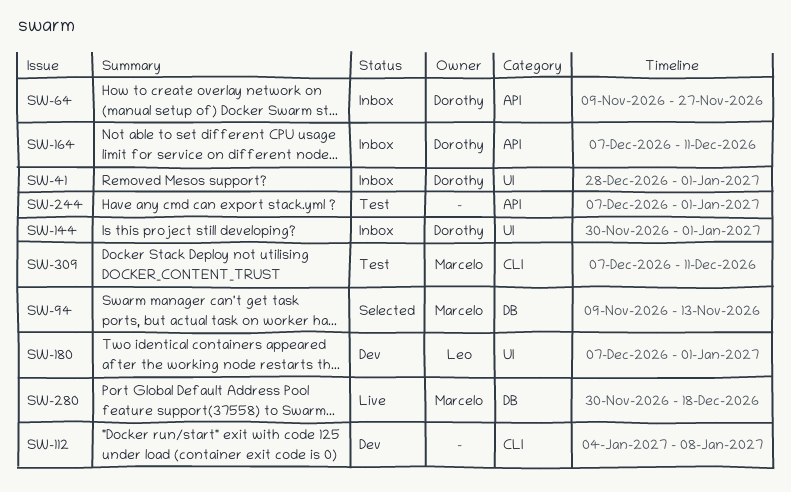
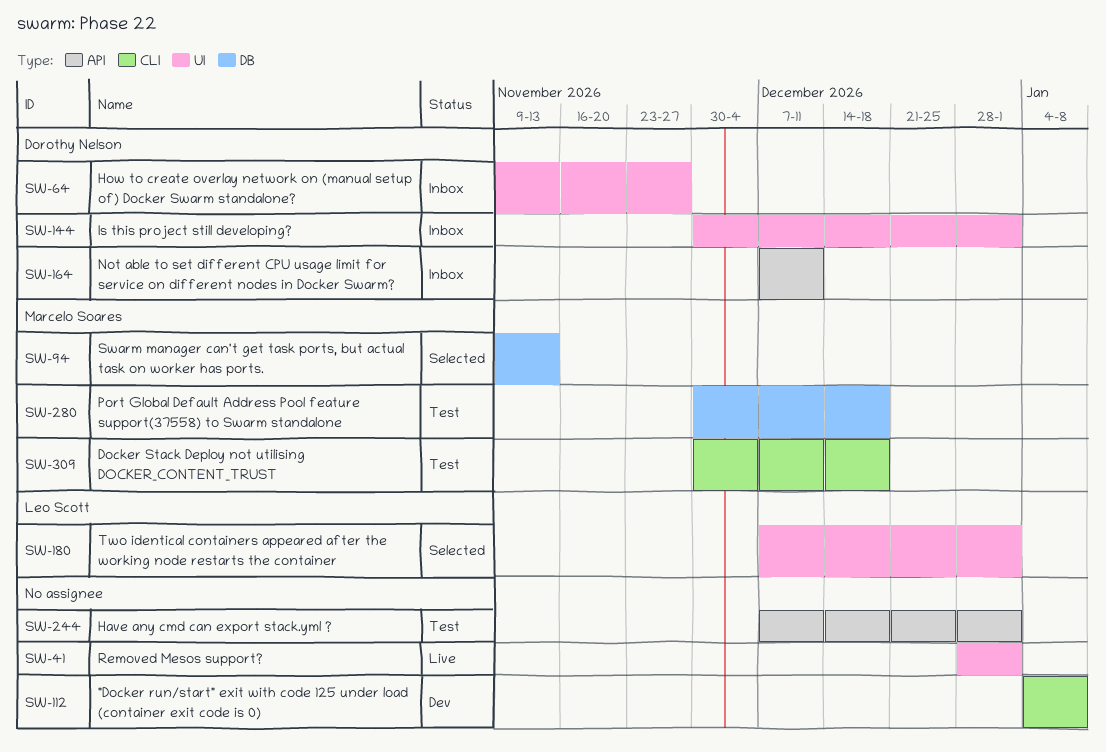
SW-41, status: Inbox -> Live
SW-41, owner: Dorothy Nelson -> none
SW-64, label: API -> UI
SW-180, status: Dev -> Selected
SW-280, status: Live -> Test
SW-309, start: Dec 7 -> Nov 30
SW-309, due: Dec 11 -> Dec 18

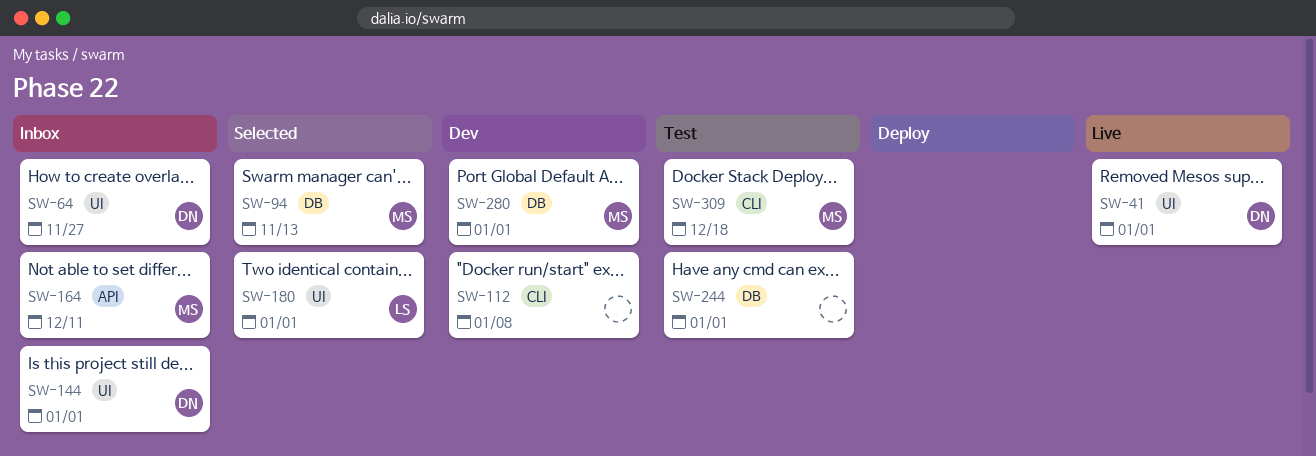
SW-41, owner: none -> Dorothy Nelson
SW-164, owner: Dorothy Nelson -> Marcelo Soares
SW-244, label: API -> DB
SW-280, status: Test -> Dev
SW-280, due: Dec 18 -> Jan 1

